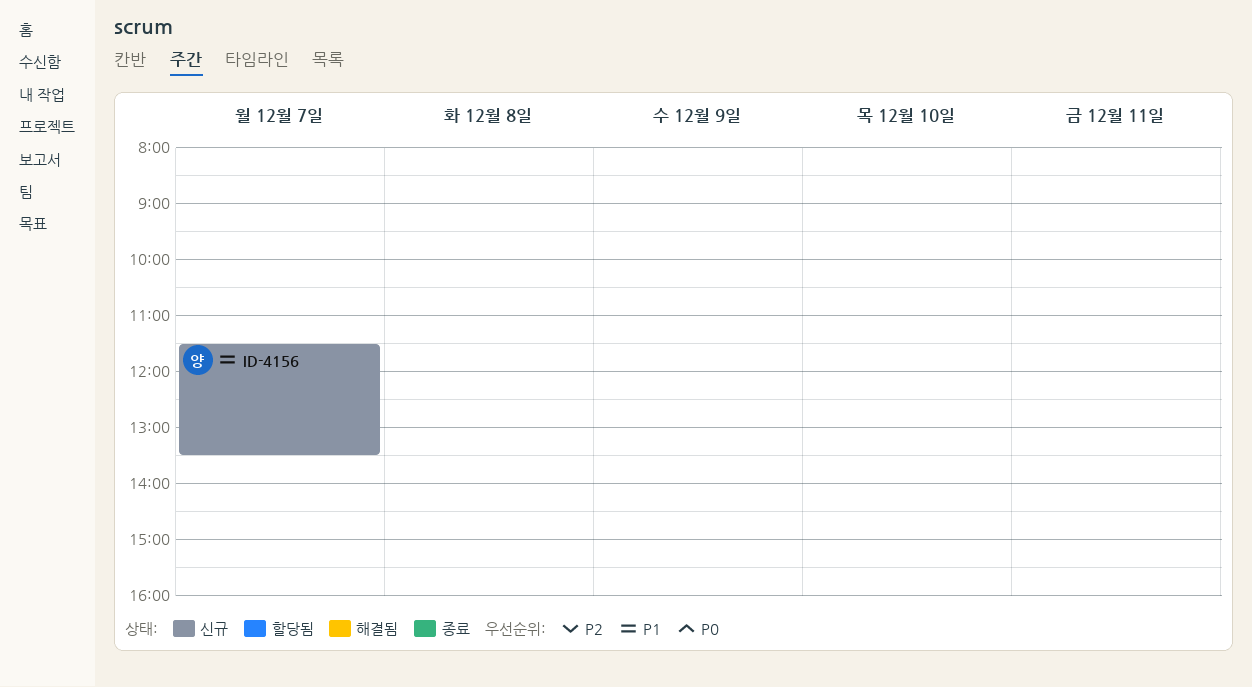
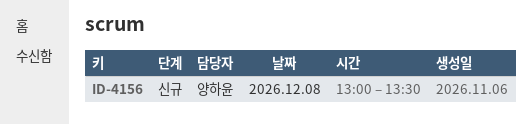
ID-4156, day: Dec 7 -> Dec 8
ID-4156, begins: 11:30 -> 13:00

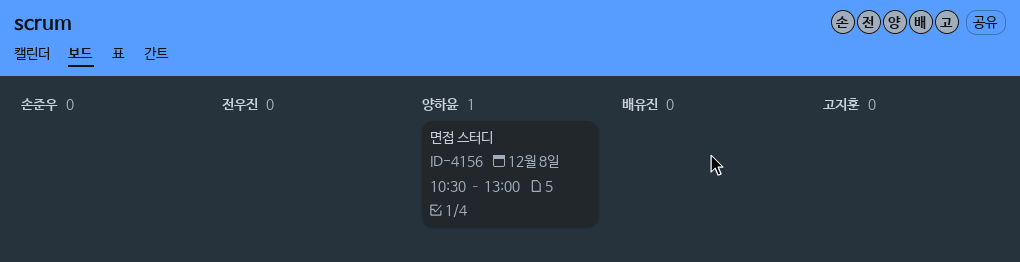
ID-4156, begins: 13:00 -> 10:30
ID-4156, ends: 13:30 -> 13:00

